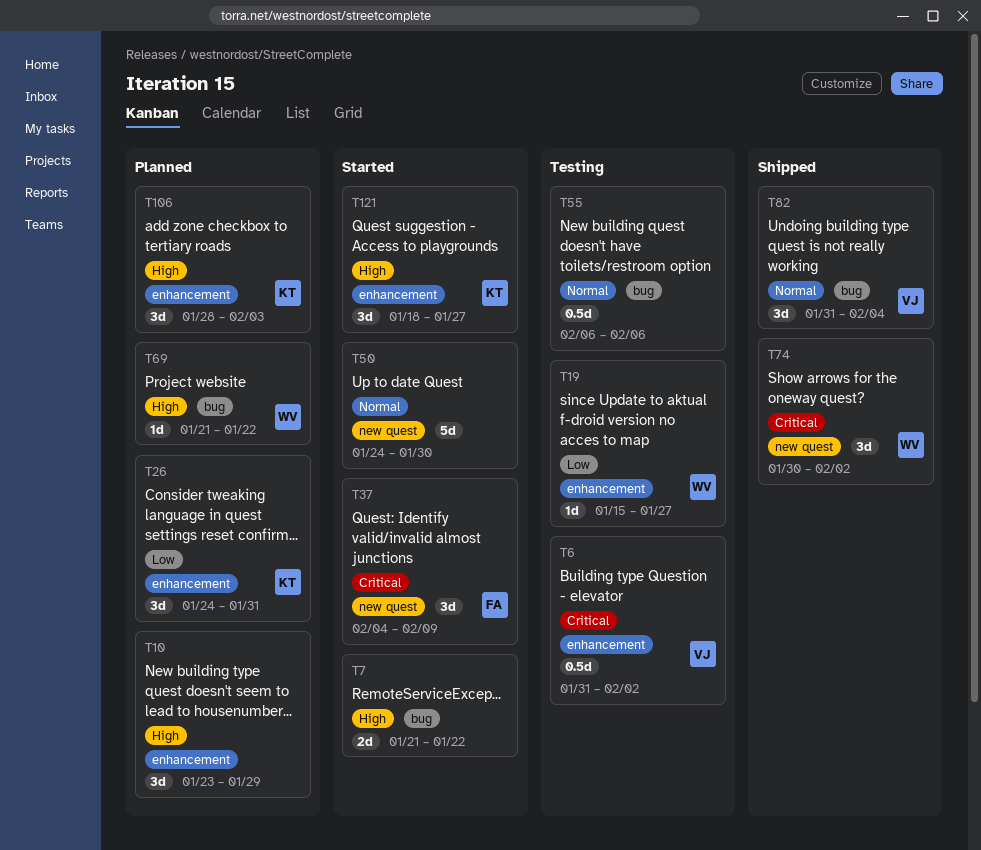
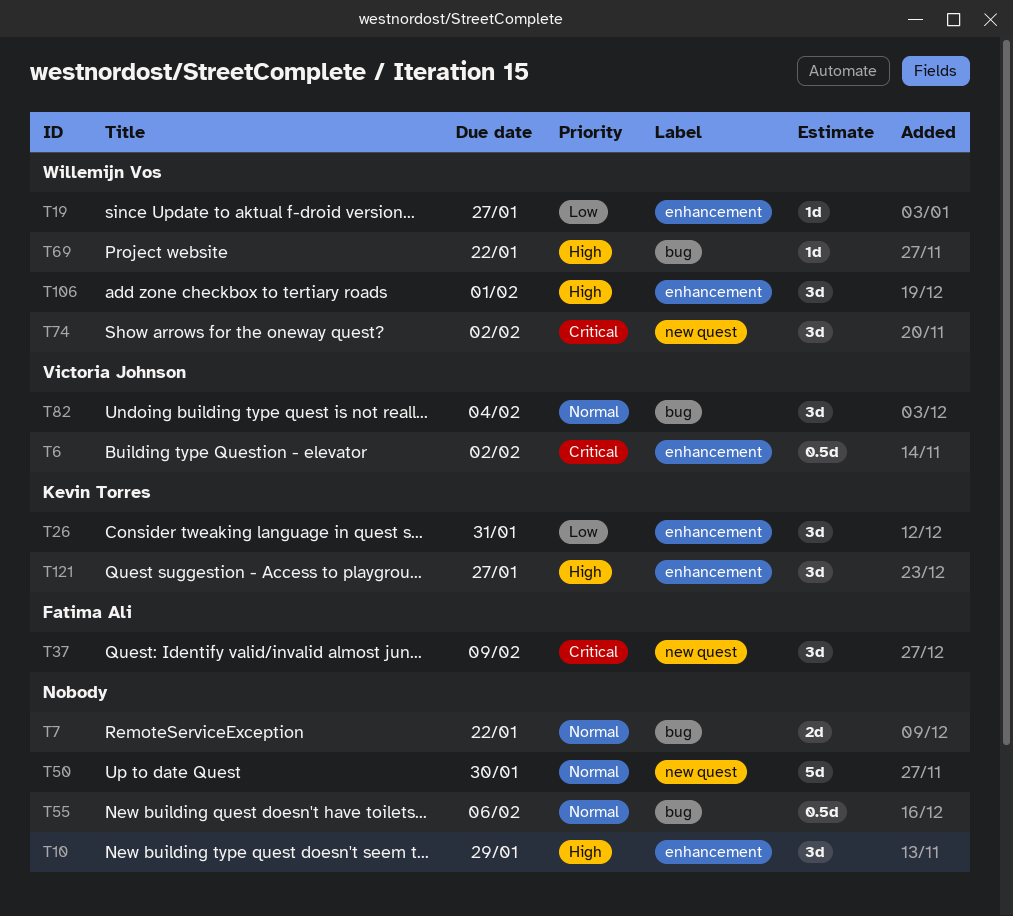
T7, priority: High -> Normal
T106, owner: Kevin Torres -> Willemijn Vos
T106, due: Feb 3 -> Feb 1

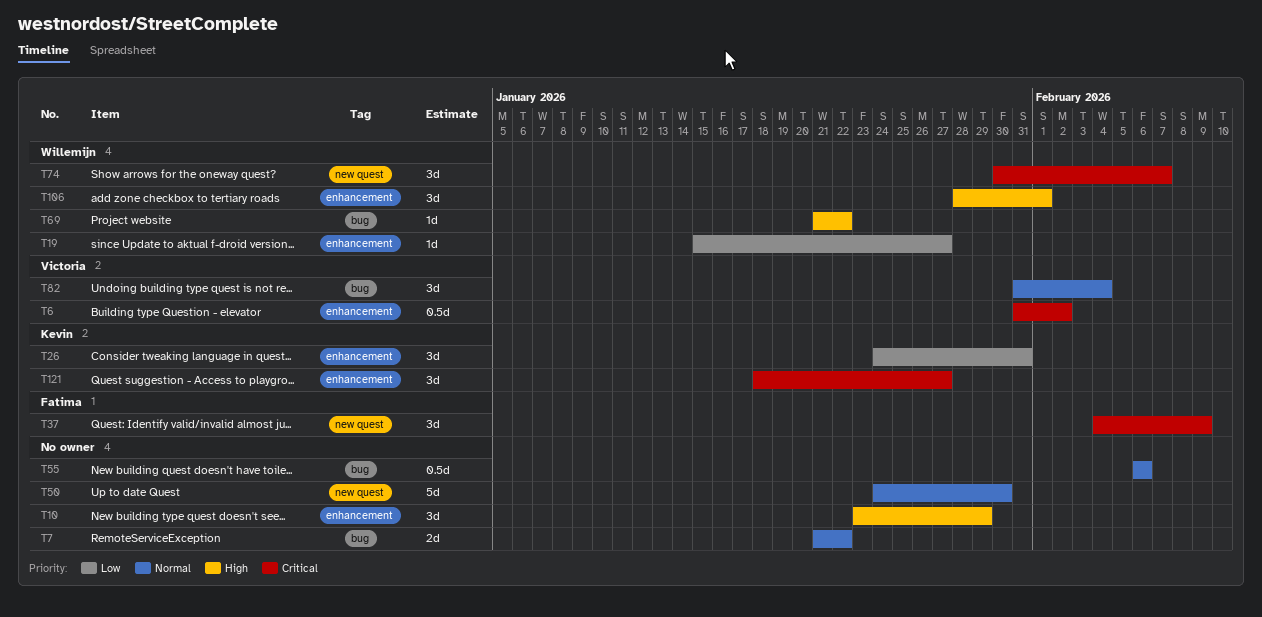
T74, due: Feb 2 -> Feb 7
T121, priority: High -> Critical

